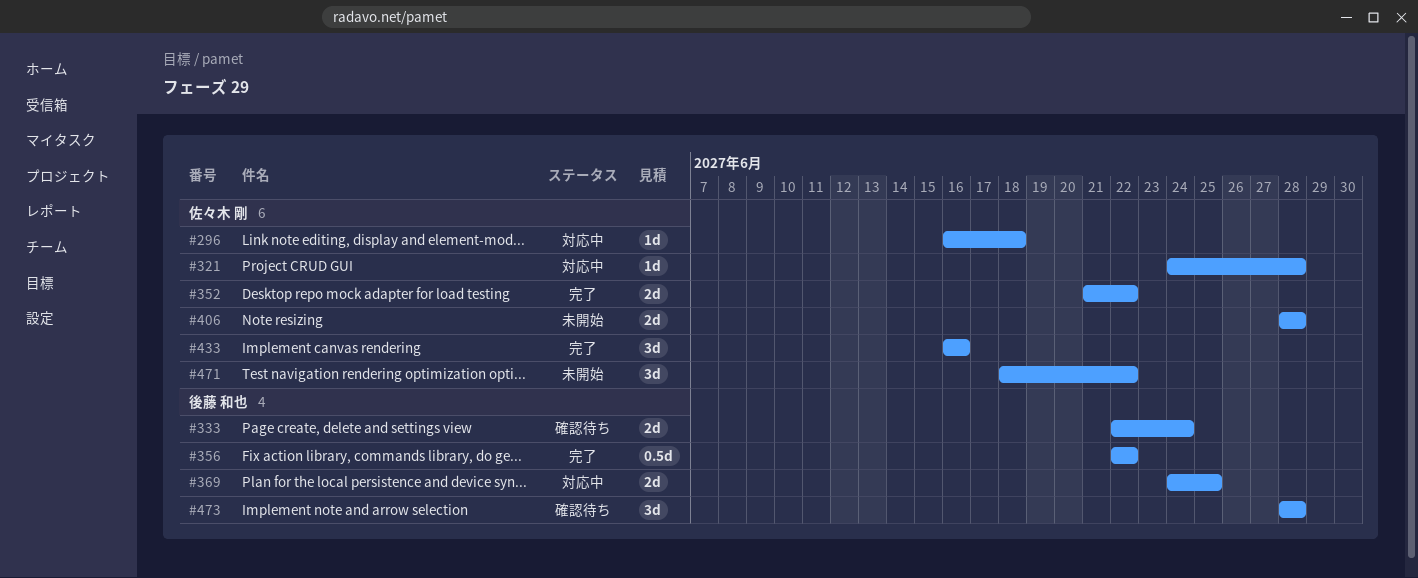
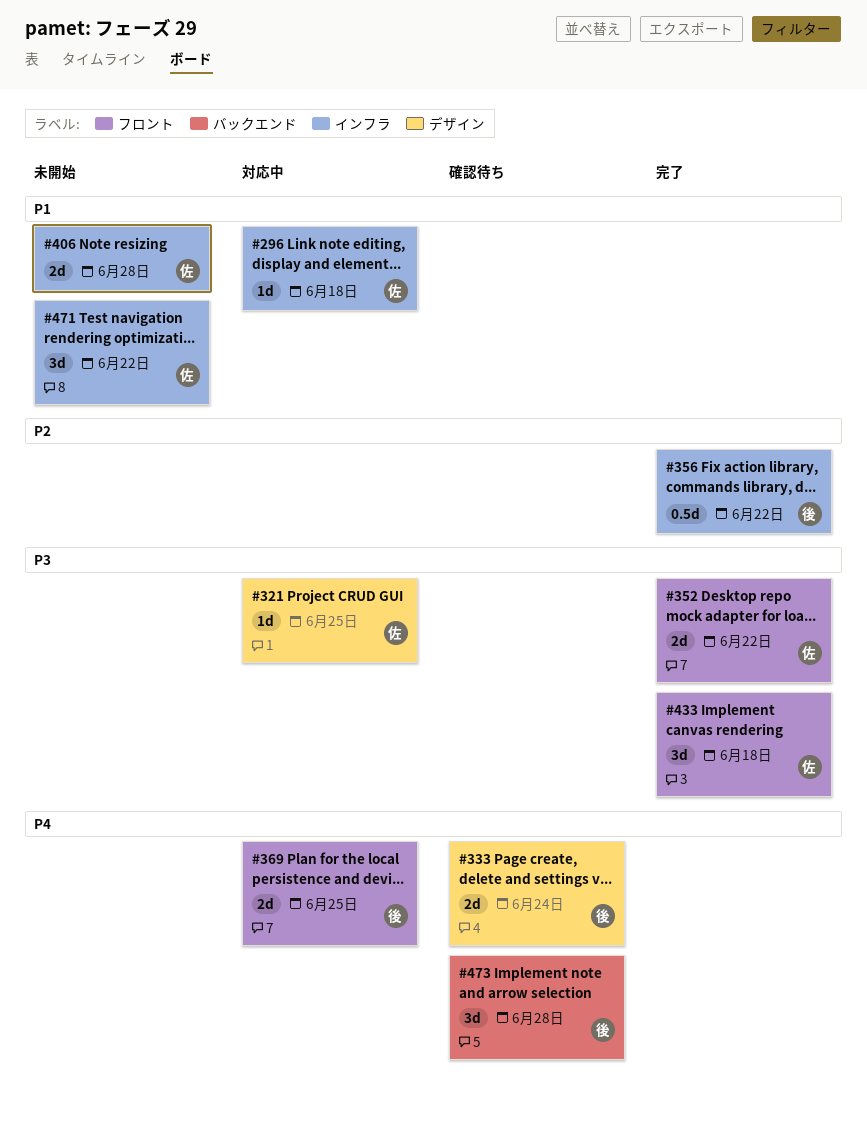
#321, due: Jun 28 -> Jun 25
#433, due: Jun 16 -> Jun 18

